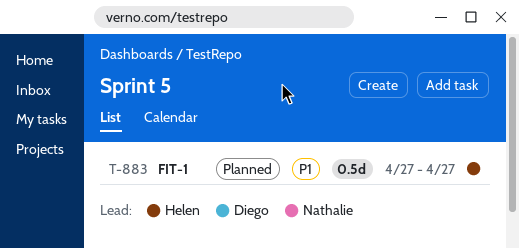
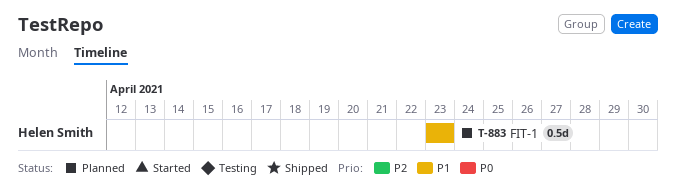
T-883, start: Apr 27 -> Apr 23
T-883, due: Apr 27 -> Apr 23

